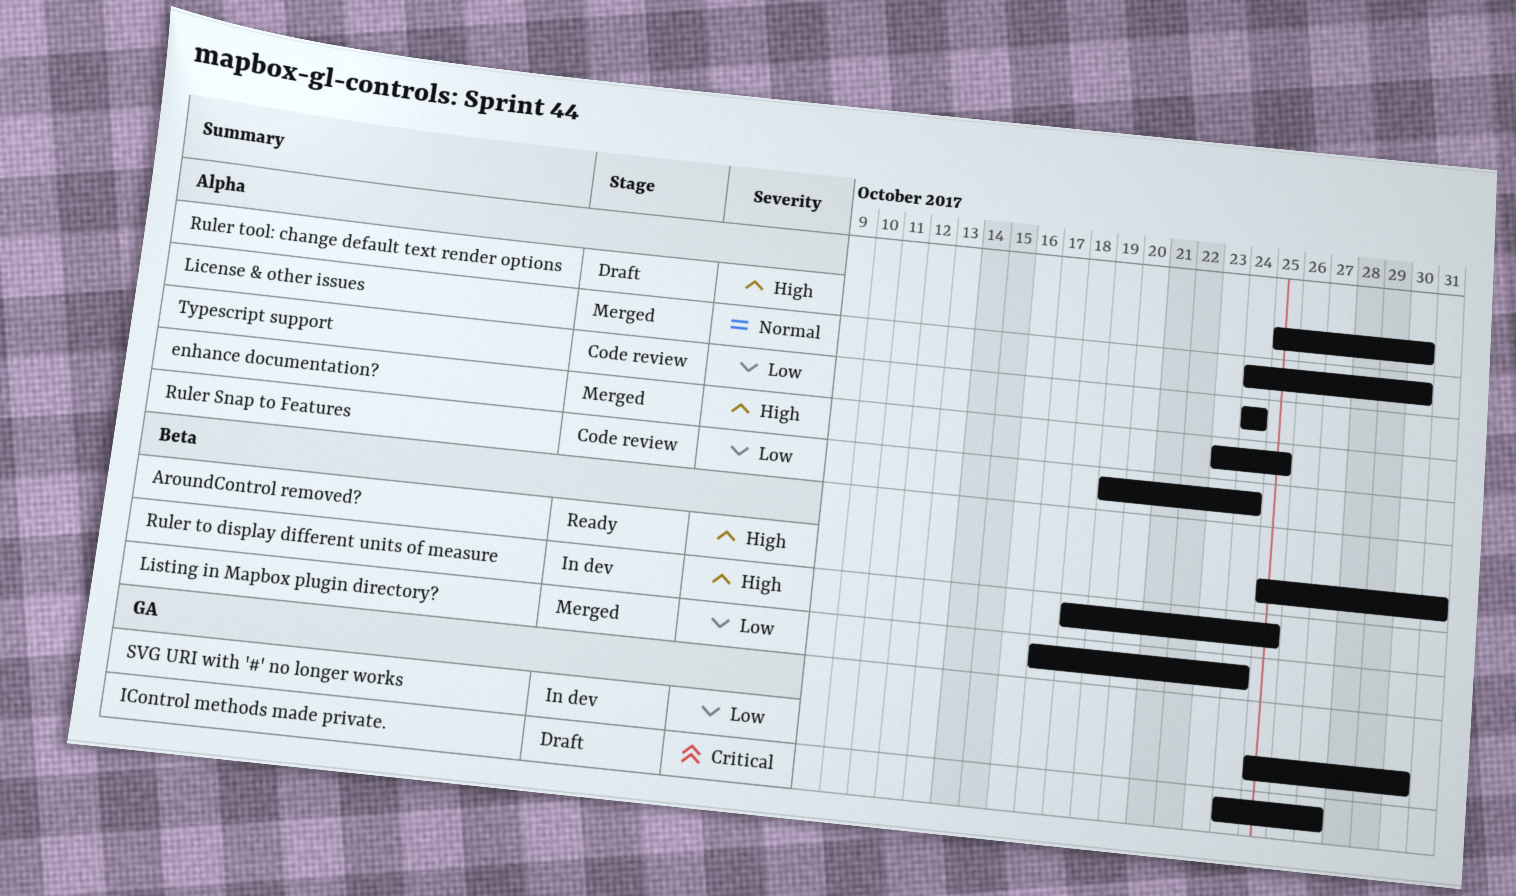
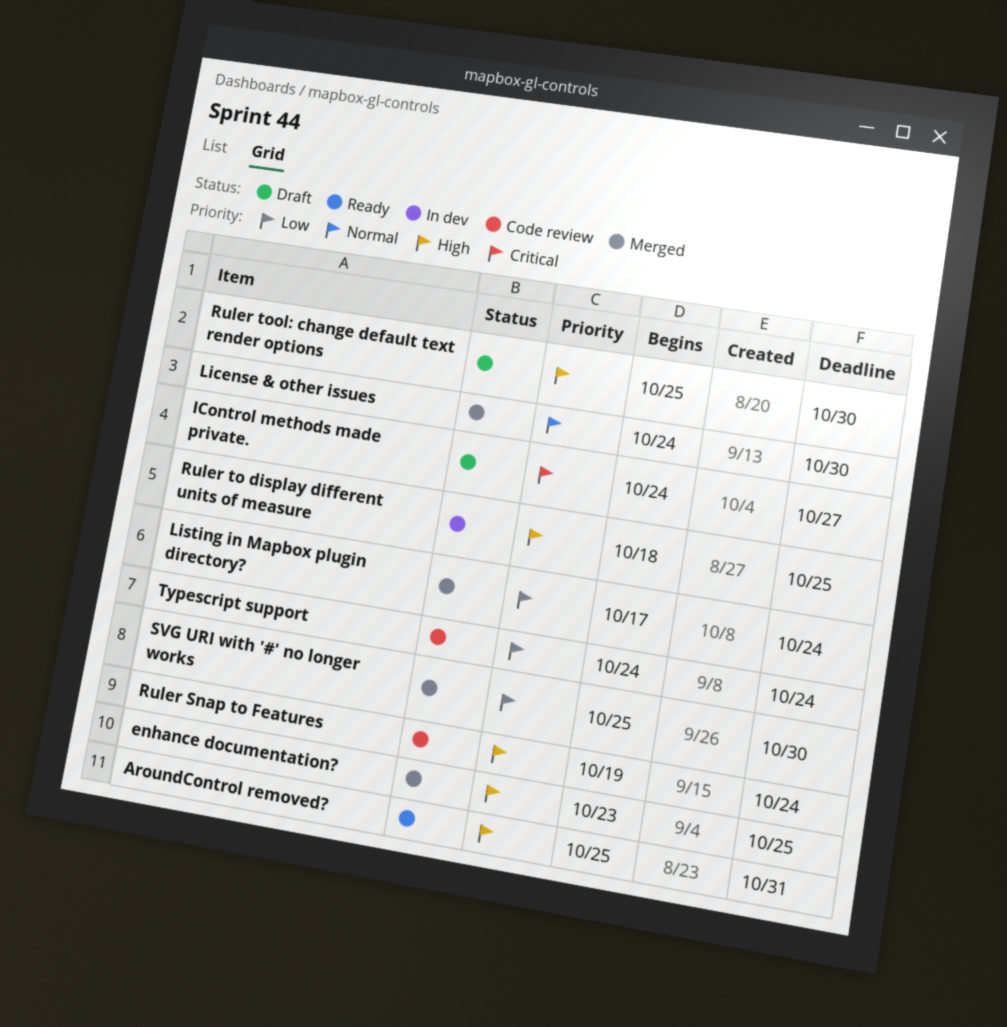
Ruler Snap to Features, priority: Low -> High
SVG URI with '#' no longer works, status: In dev -> Merged

